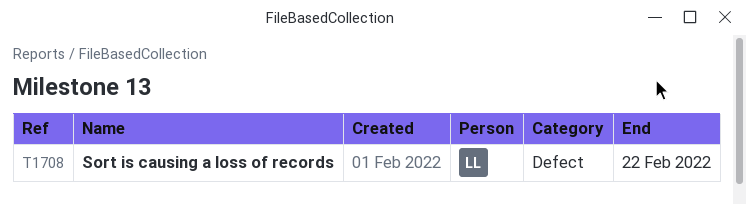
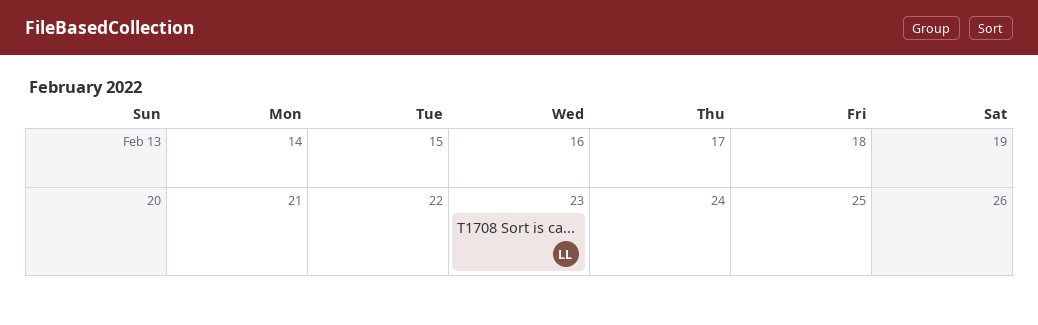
T1708, due: Feb 22 -> Feb 23

